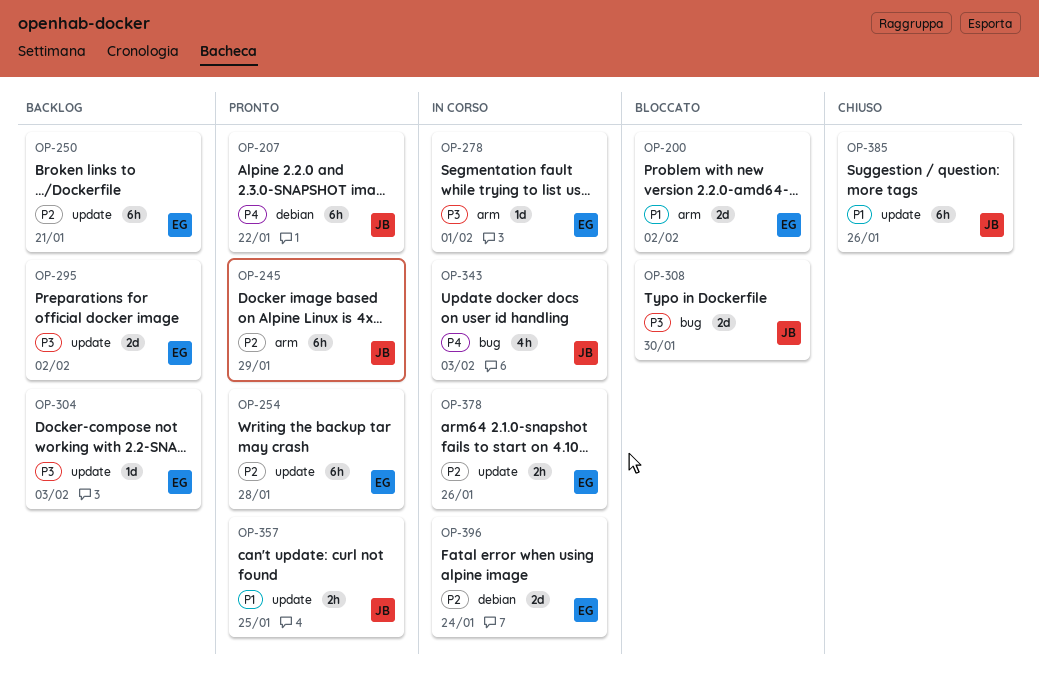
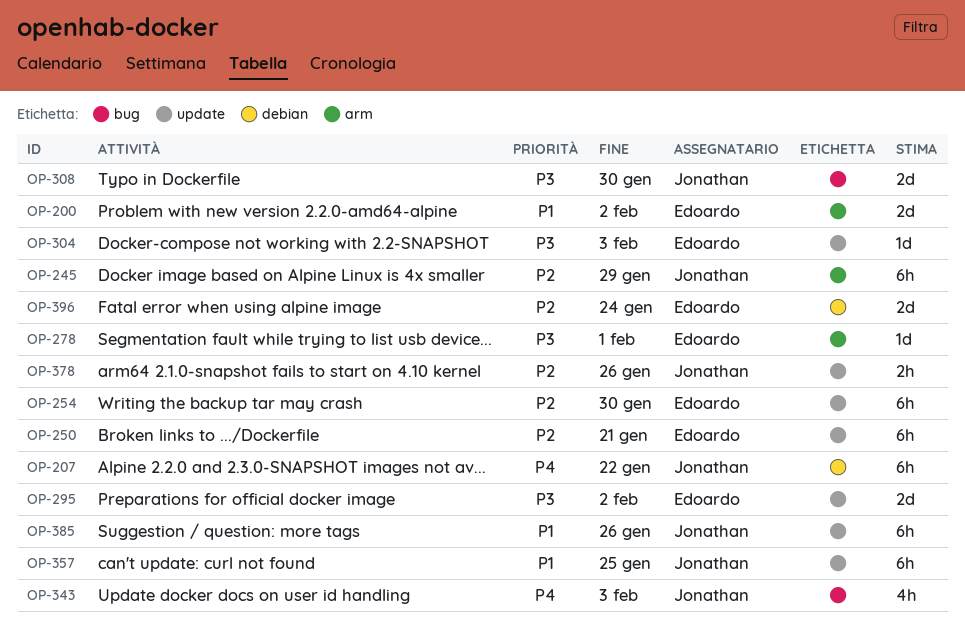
OP-254, due: Jan 28 -> Jan 30
OP-357, estimate: 2h -> 6h
OP-378, owner: Edoardo -> Jonathan

